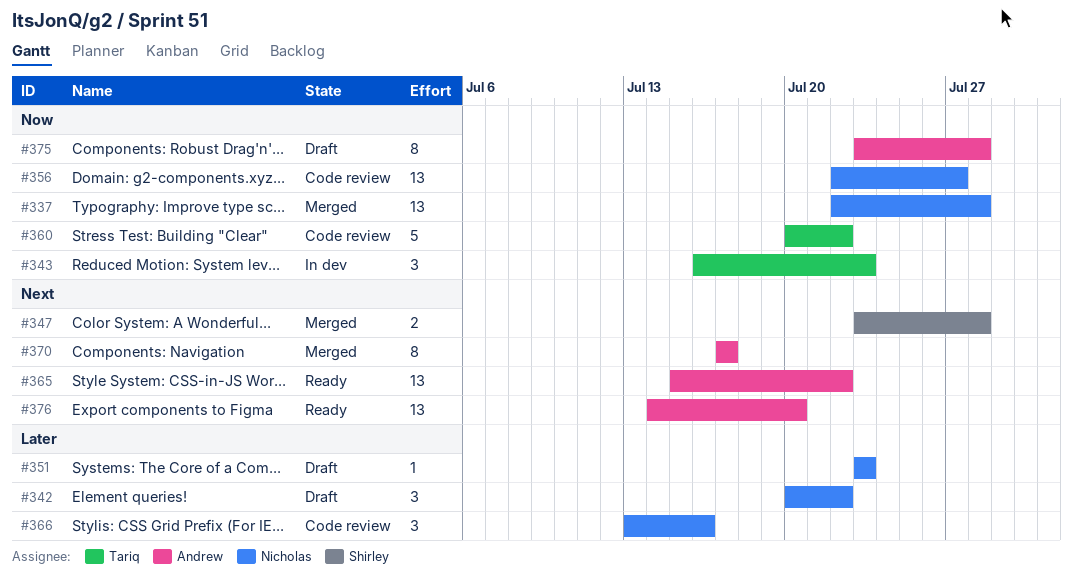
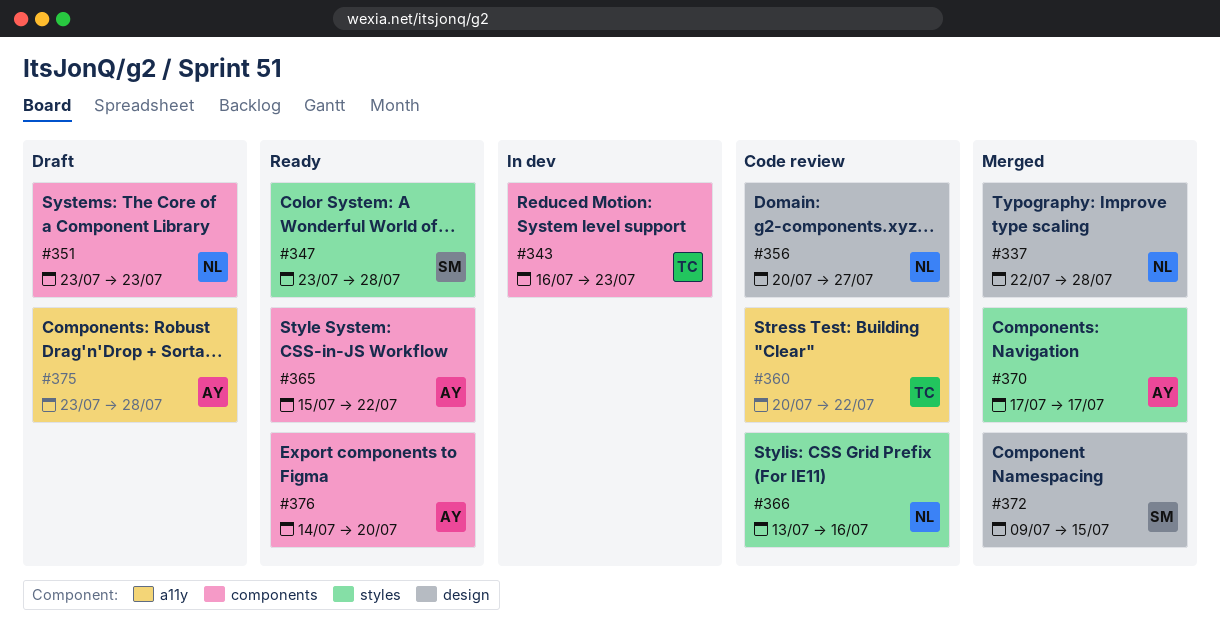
#342: present -> none
#347, status: Merged -> Ready
#356, start: Jul 22 -> Jul 20
#372: none -> present

